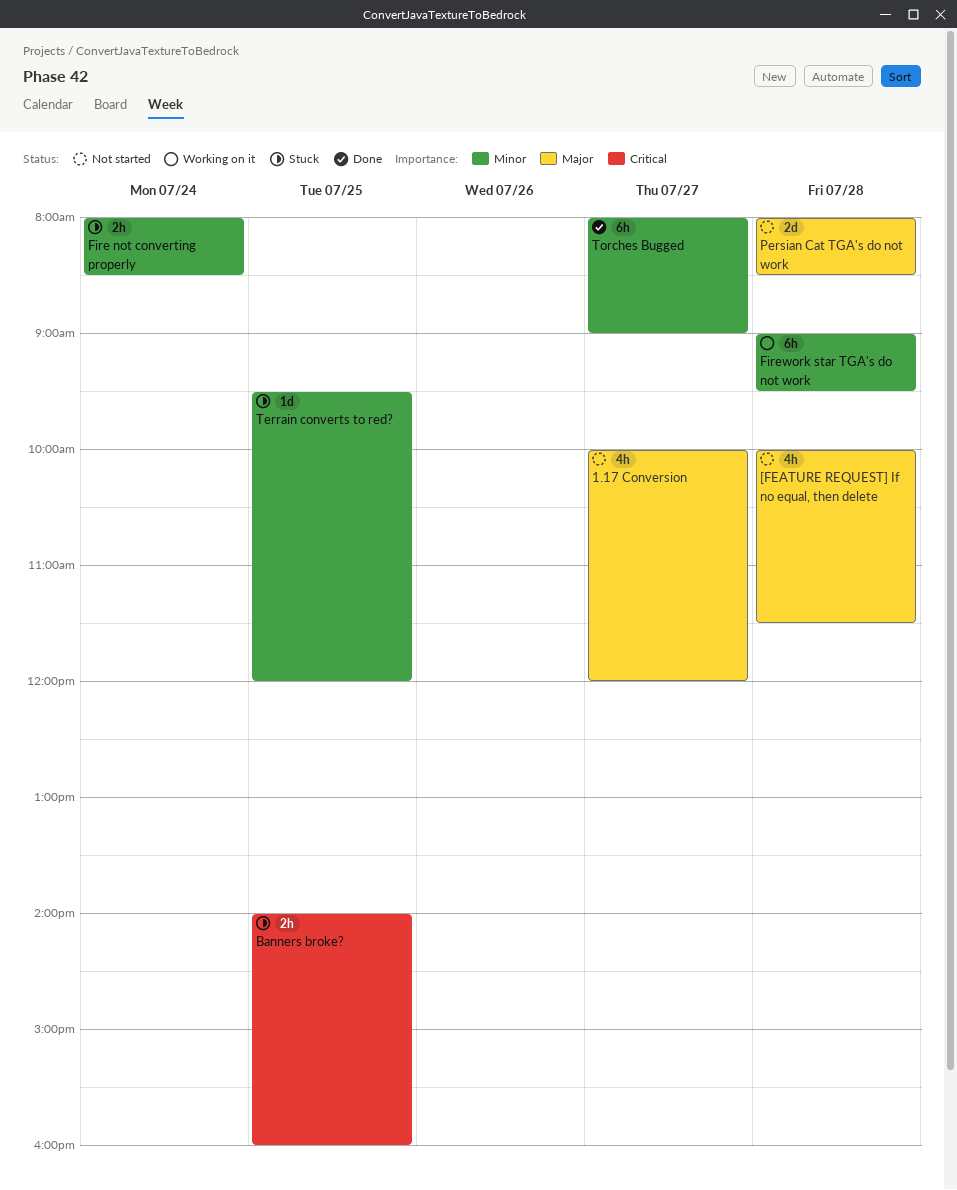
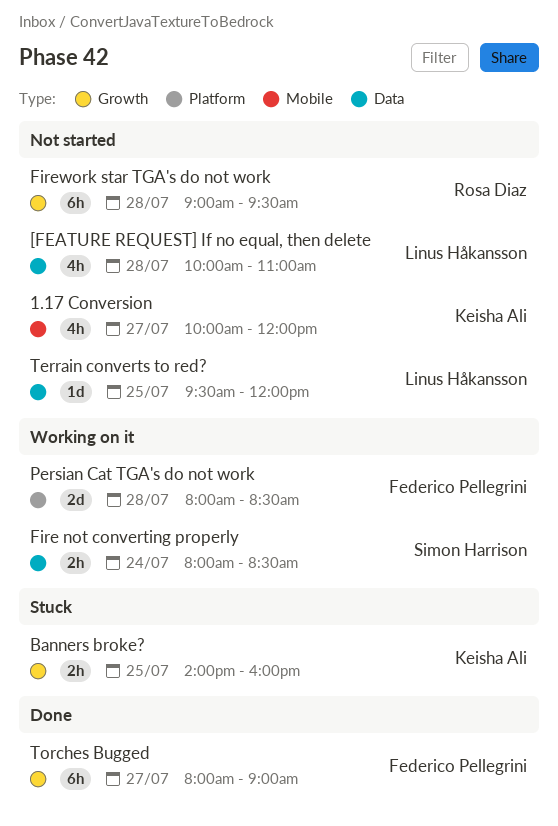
[FEATURE REQUEST] If no equal, then delete, ends: 11:30 -> 11:00
Fire not converting properly, status: Stuck -> Working on it
Firework star TGA's do not work, status: Working on it -> Not started
Persian Cat TGA's do not work, status: Not started -> Working on it
Terrain converts to red?, status: Stuck -> Not started

